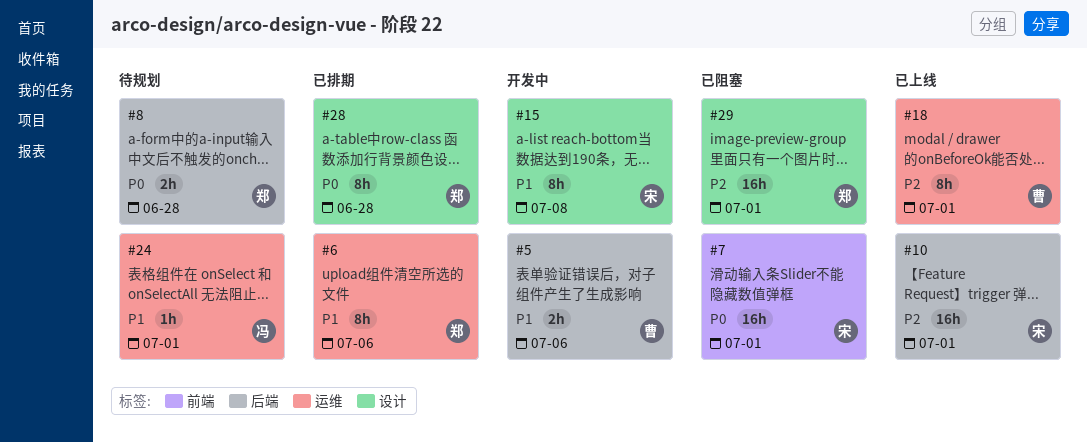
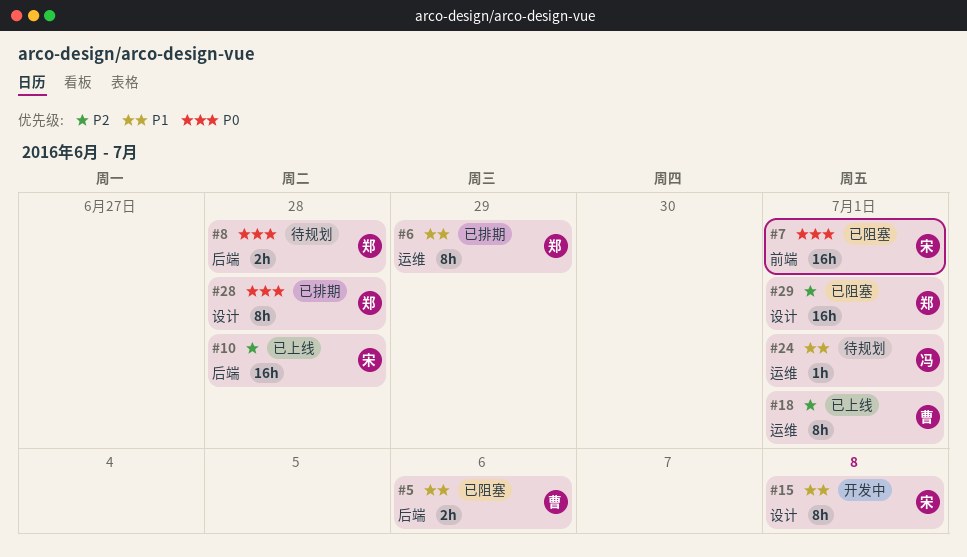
#5, status: 开发中 -> 已阻塞
#6, due: Jul 6 -> Jun 29
#10, due: Jul 1 -> Jun 28

